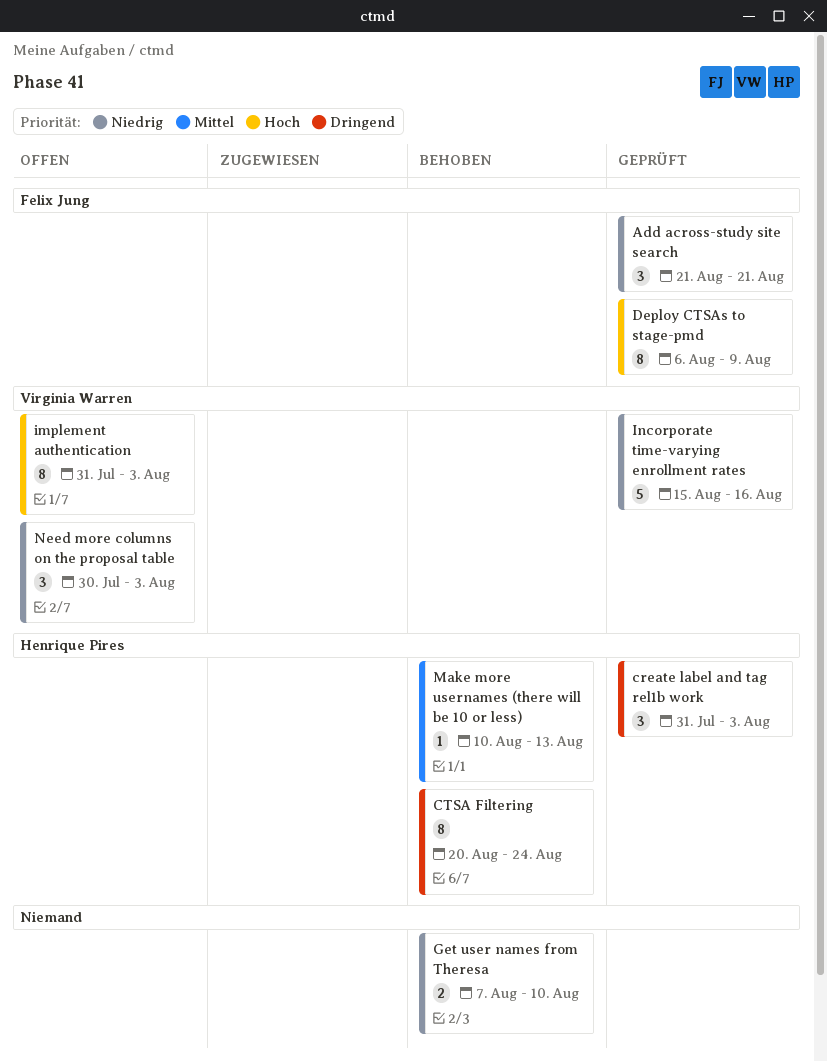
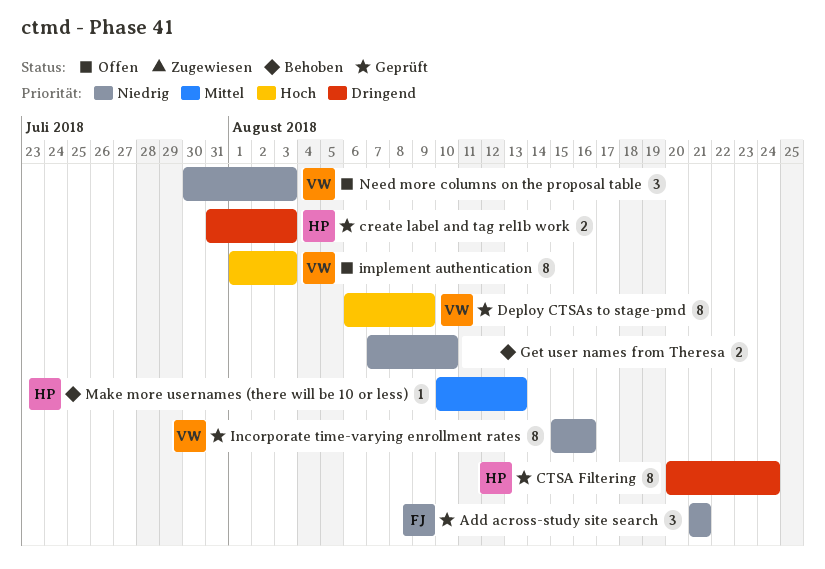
create label and tag rel1b work, estimate: 3 -> 2
CTSA Filtering, status: Behoben -> Geprüft
Deploy CTSAs to stage-pmd, owner: Felix Jung -> Virginia Warren
implement authentication, start: Jul 31 -> Aug 1
Incorporate time-varying enrollment rates, estimate: 5 -> 8

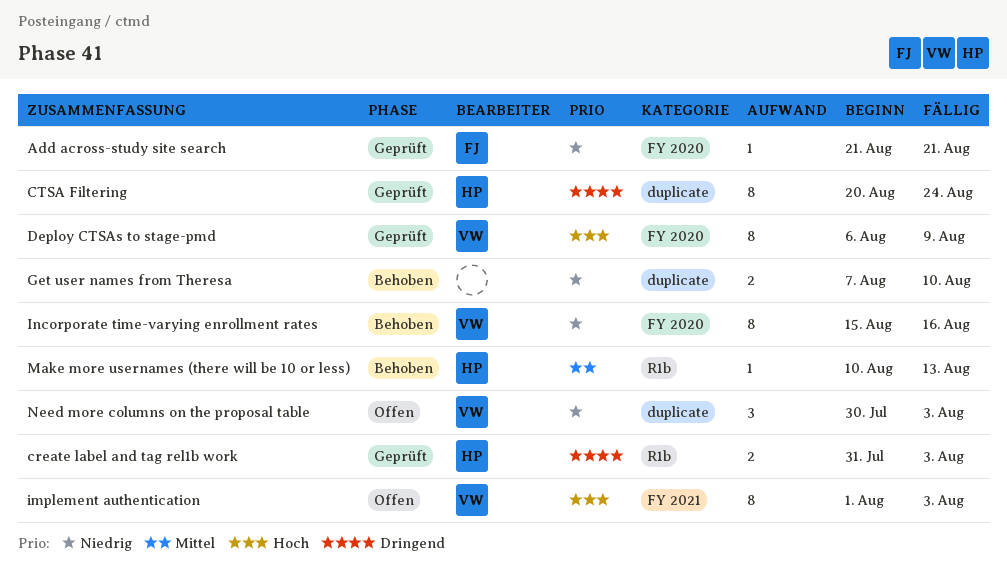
Add across-study site search, estimate: 3 -> 1
Incorporate time-varying enrollment rates, status: Geprüft -> Behoben

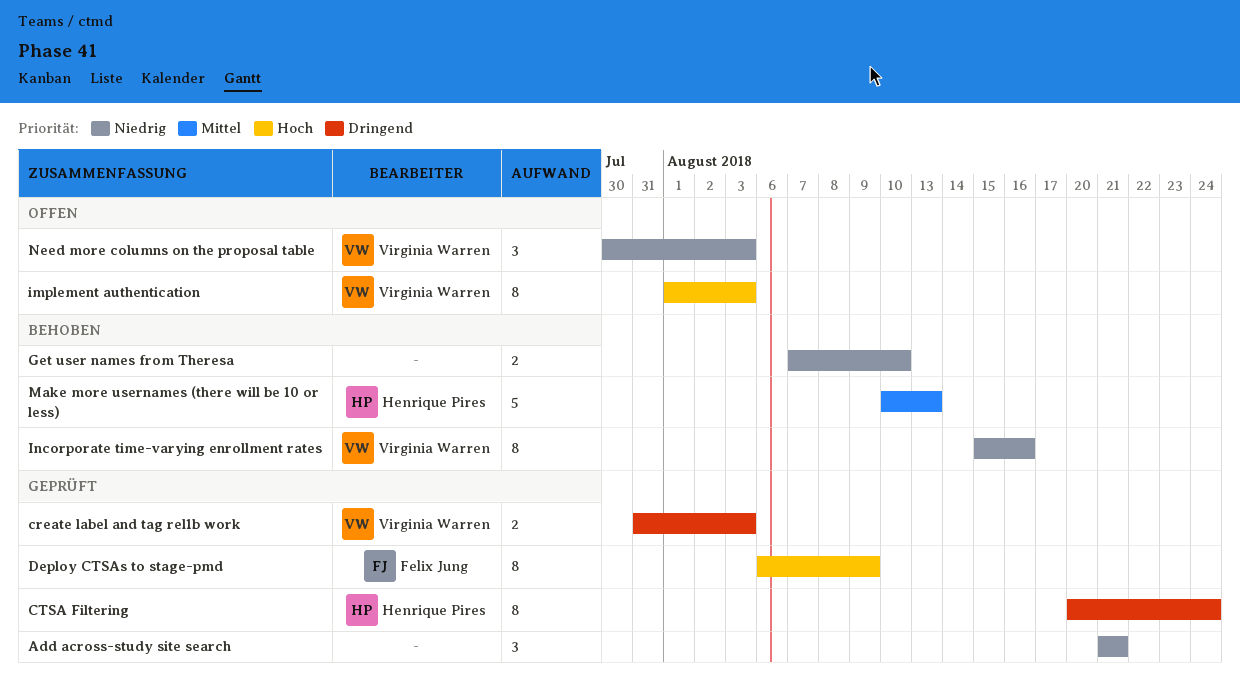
Add across-study site search, owner: Felix Jung -> none
Add across-study site search, estimate: 1 -> 3
create label and tag rel1b work, owner: Henrique Pires -> Virginia Warren
Deploy CTSAs to stage-pmd, owner: Virginia Warren -> Felix Jung
Make more usernames (there will be 10 or less), estimate: 1 -> 5

